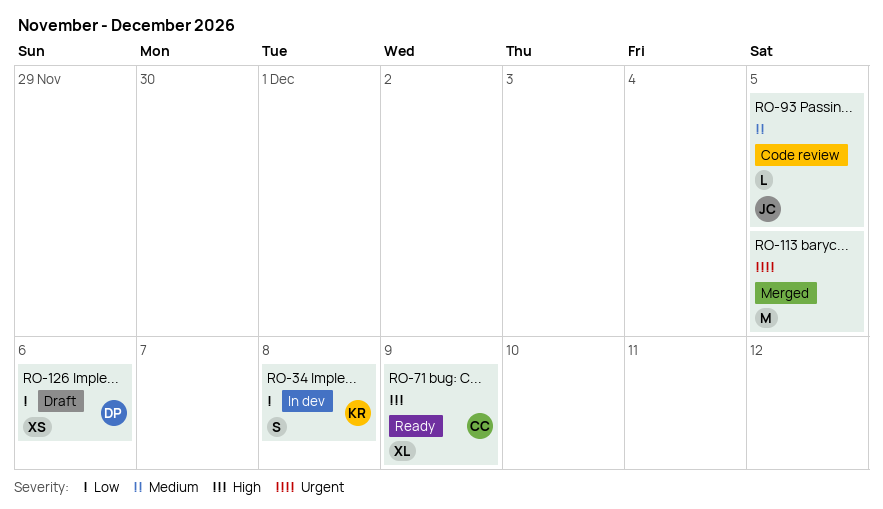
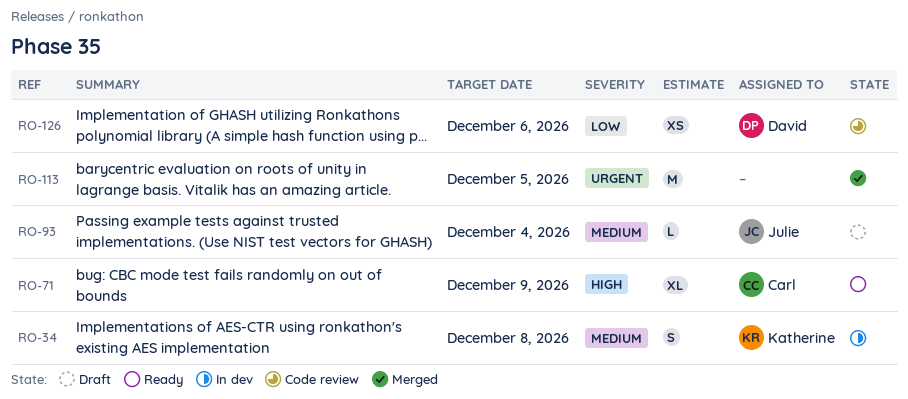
RO-34, priority: Low -> Medium
RO-93, status: Code review -> Draft
RO-93, due: Dec 5 -> Dec 4
RO-126, status: Draft -> Code review

